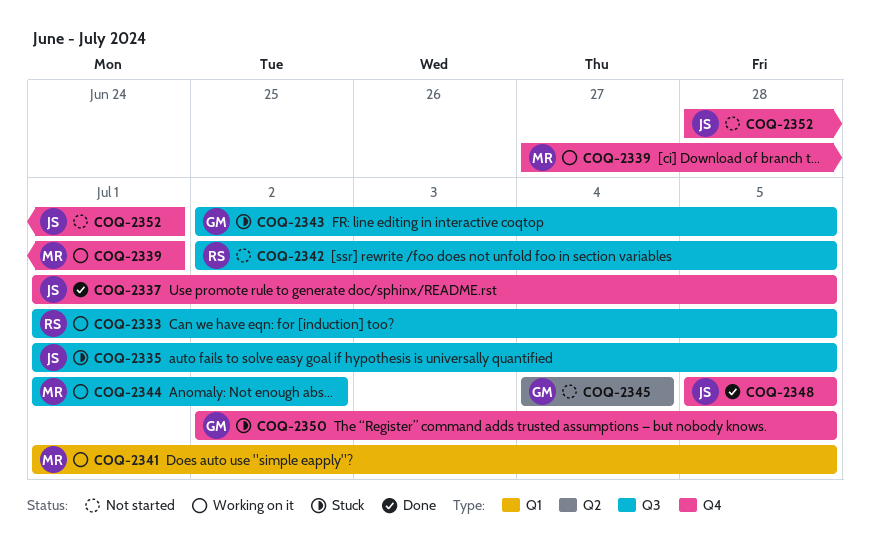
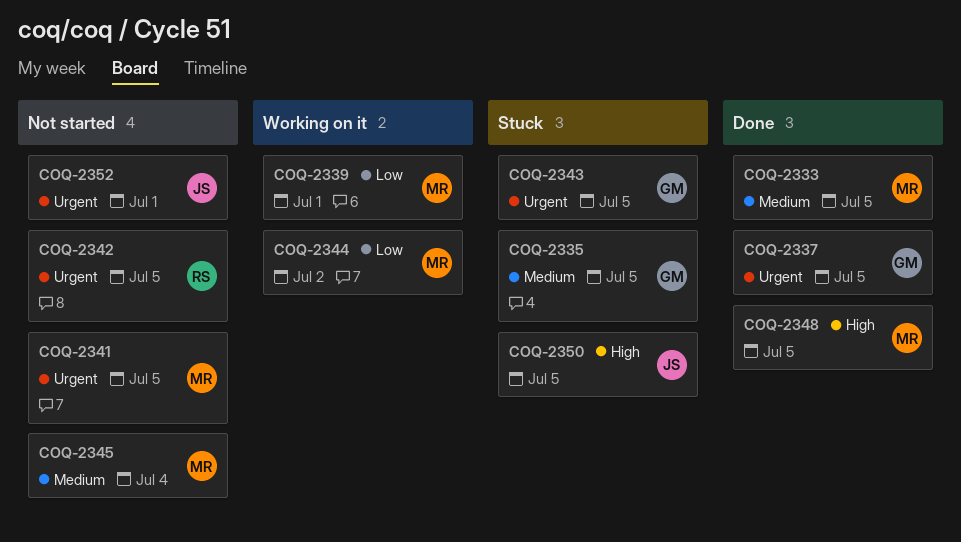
COQ-2333, status: Working on it -> Done
COQ-2333, owner: RS -> MR
COQ-2335, owner: JS -> GM
COQ-2337, owner: JS -> GM
COQ-2341, status: Working on it -> Not started
COQ-2345, owner: GM -> MR
COQ-2348, owner: JS -> MR
COQ-2350, owner: GM -> JS

